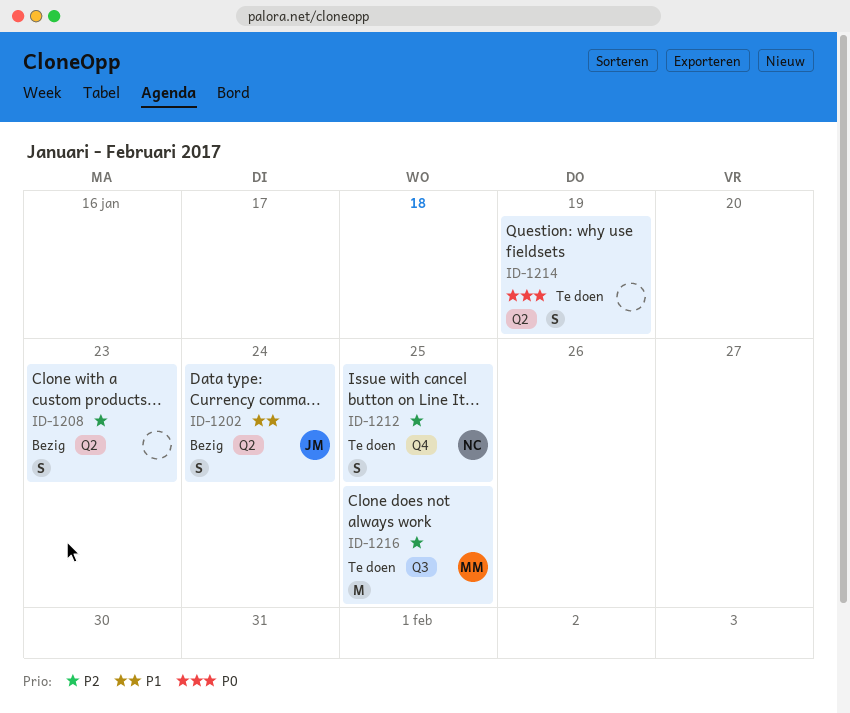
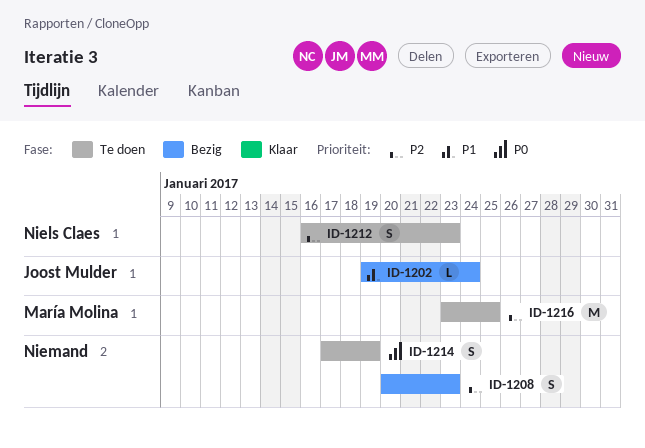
ID-1202, estimate: S -> L
ID-1212, due: Jan 25 -> Jan 23

